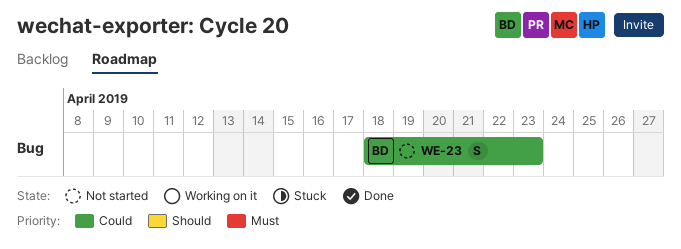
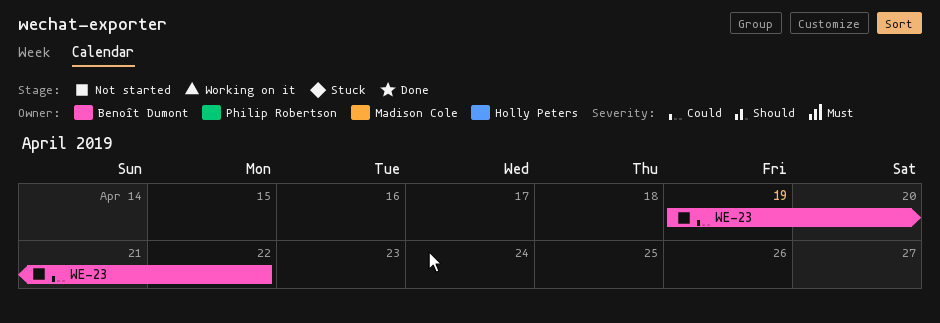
WE-23, start: Apr 18 -> Apr 19
WE-23, due: Apr 23 -> Apr 22

